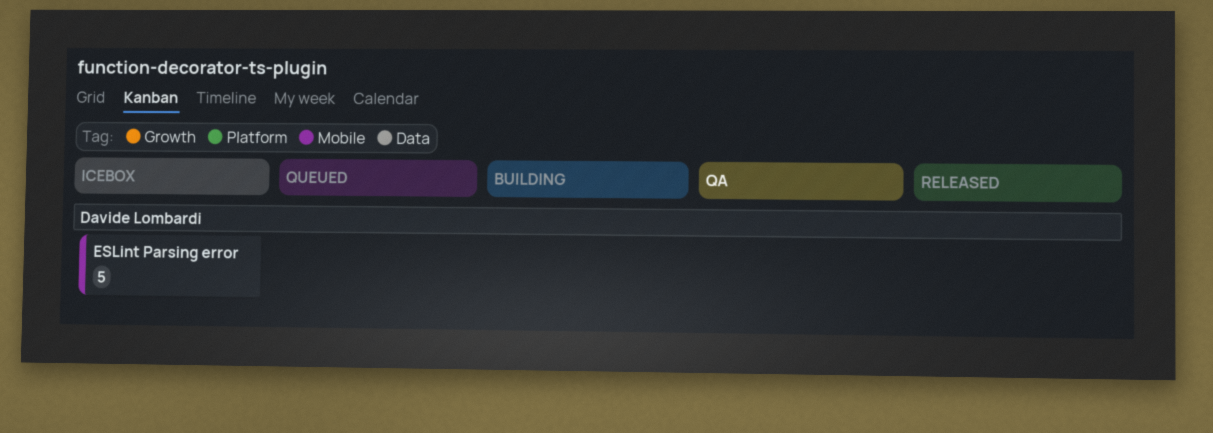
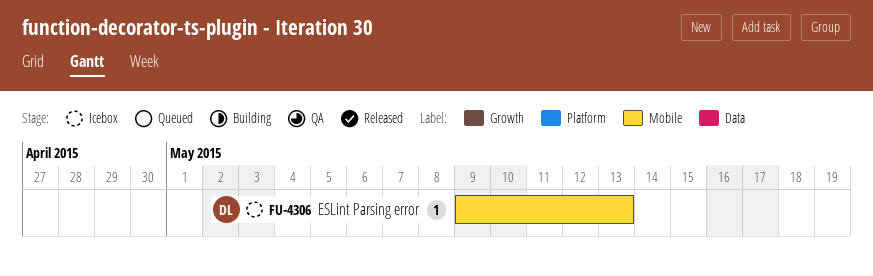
ESLint Parsing error, estimate: 5 -> 1

